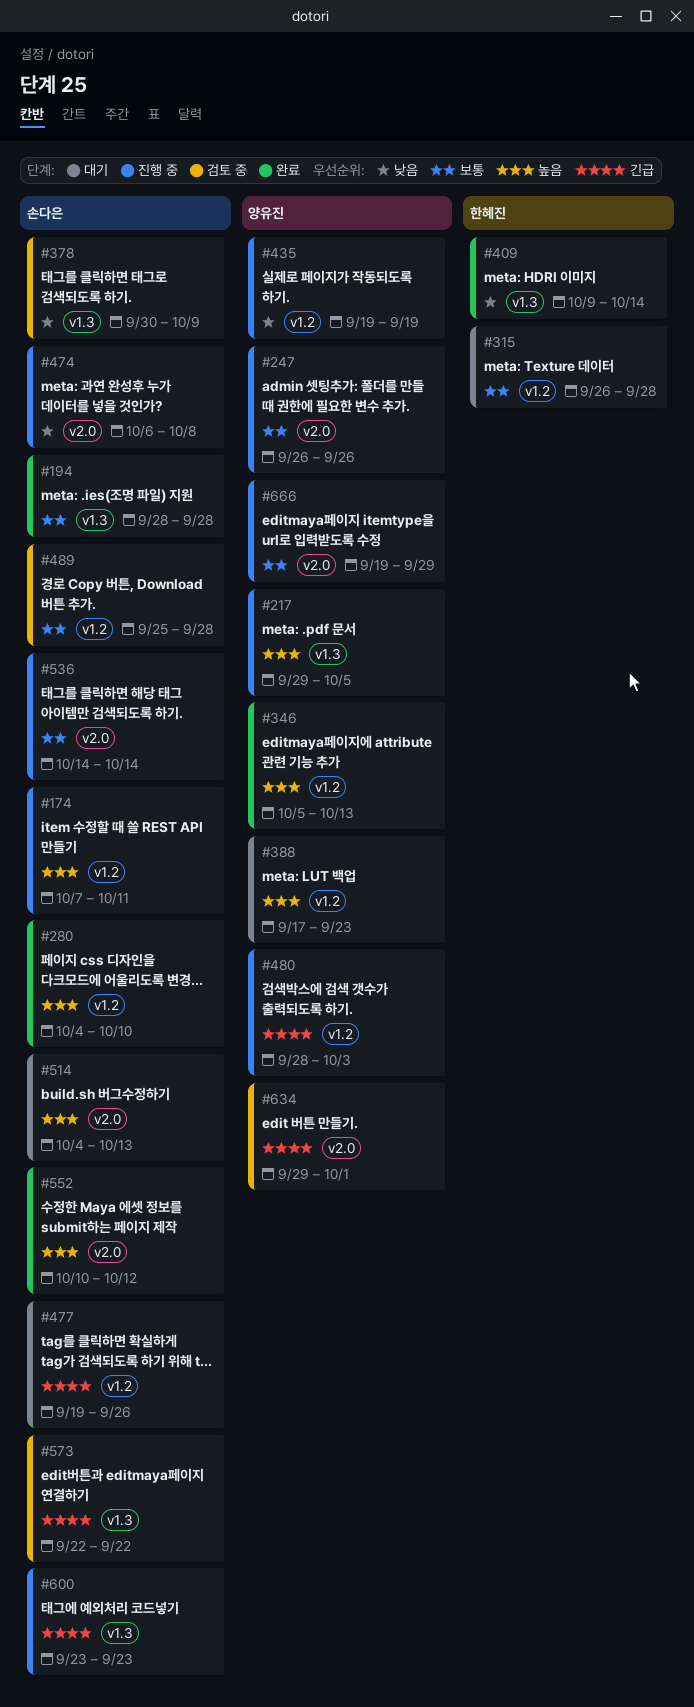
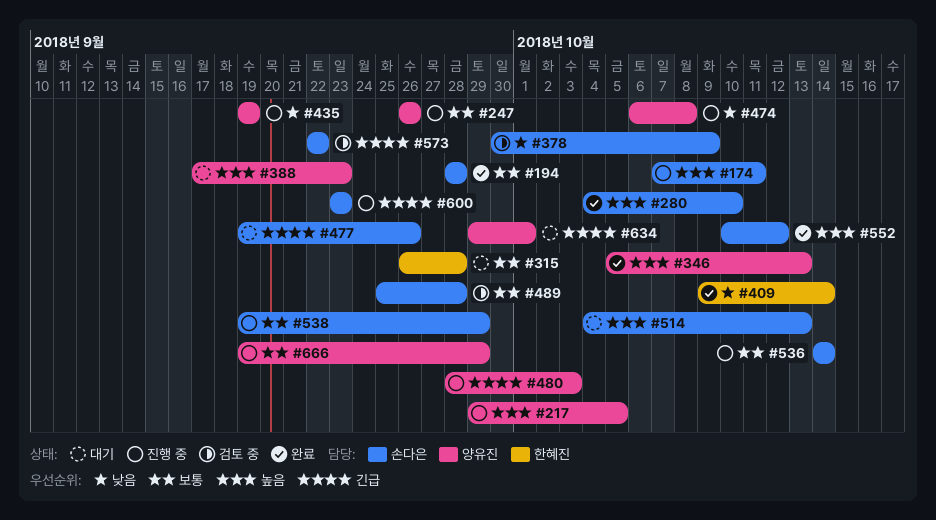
#474, owner: 손다은 -> 양유진
#538: none -> present
#634, status: 검토 중 -> 대기

